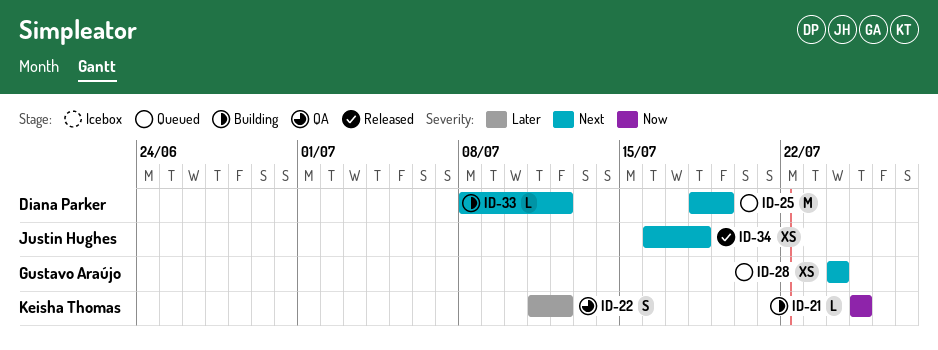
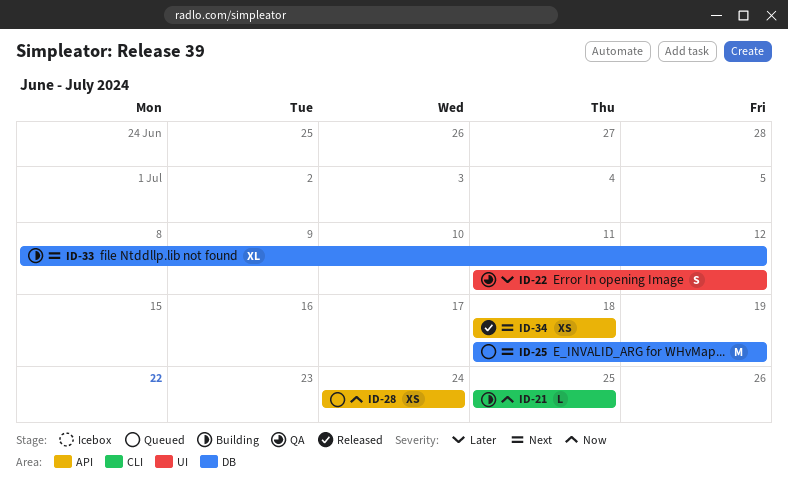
ID-28, priority: Next -> Now
ID-33, estimate: L -> XL
ID-34, start: Jul 16 -> Jul 18

